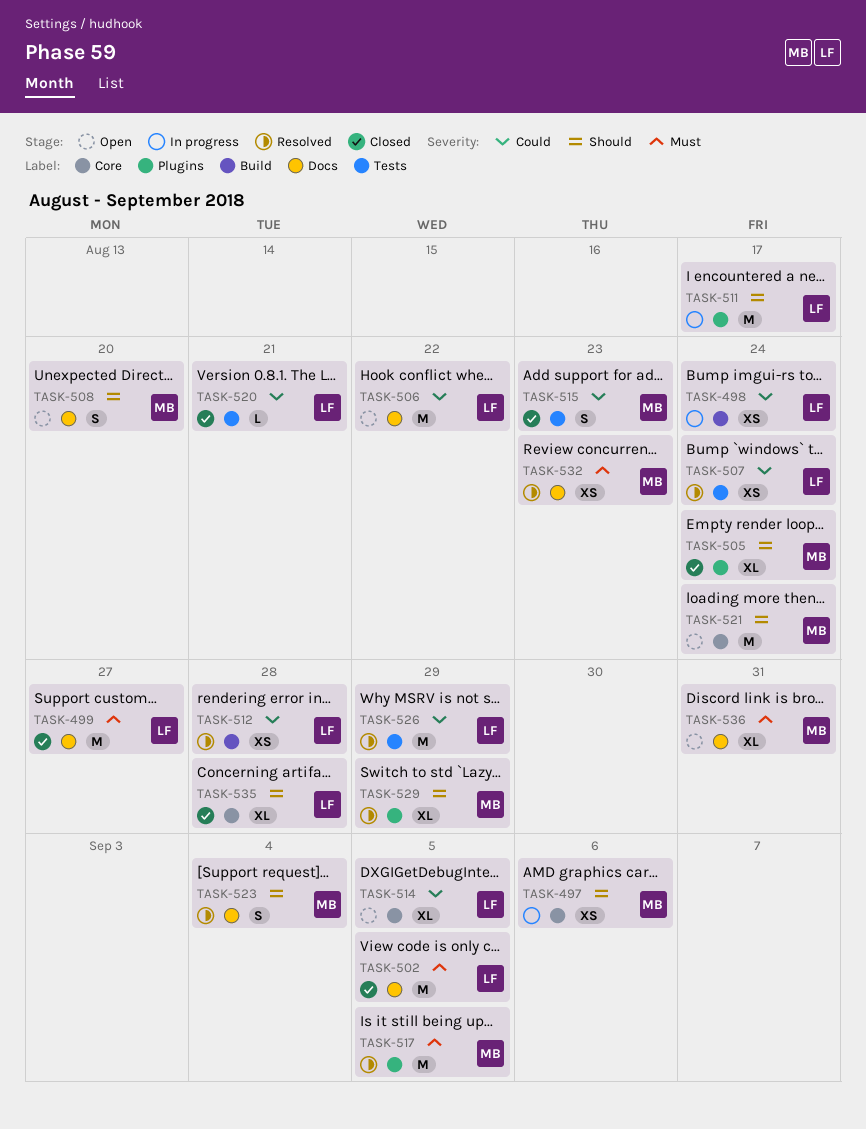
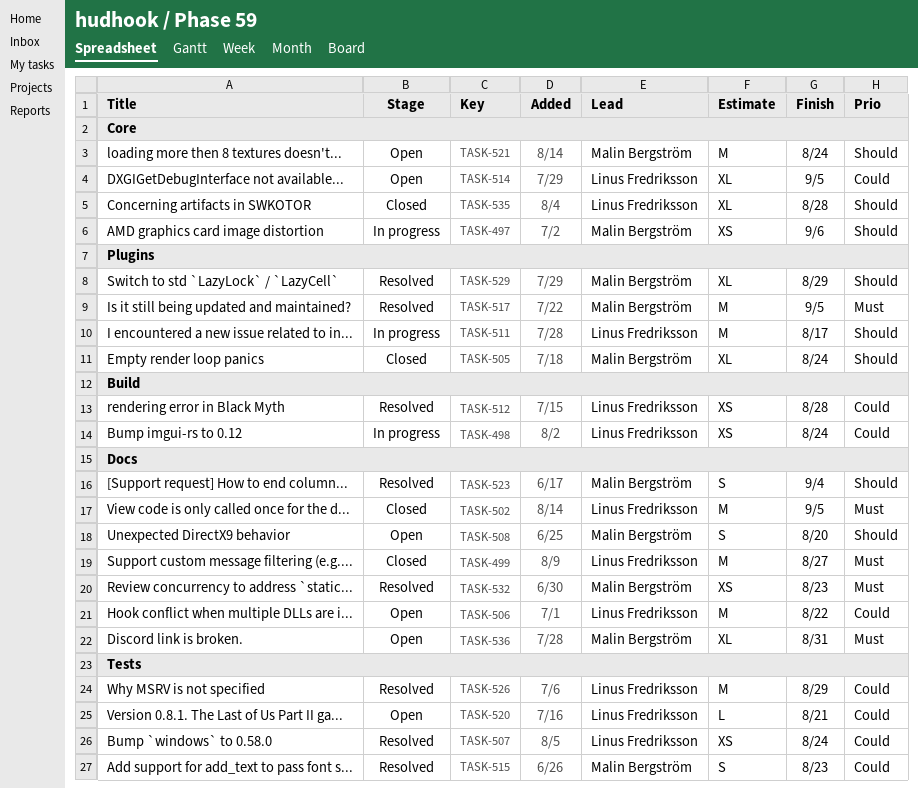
TASK-515, status: Closed -> Resolved
TASK-520, status: Closed -> Open

